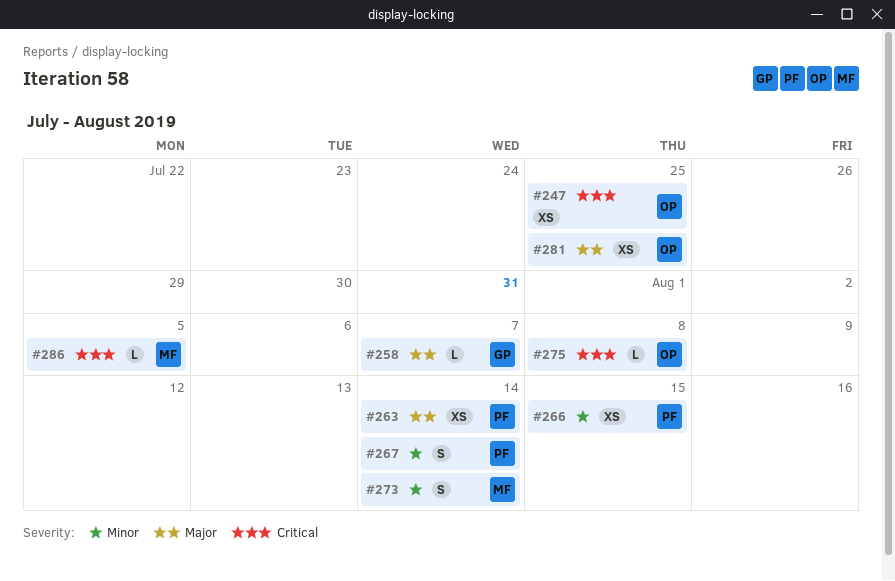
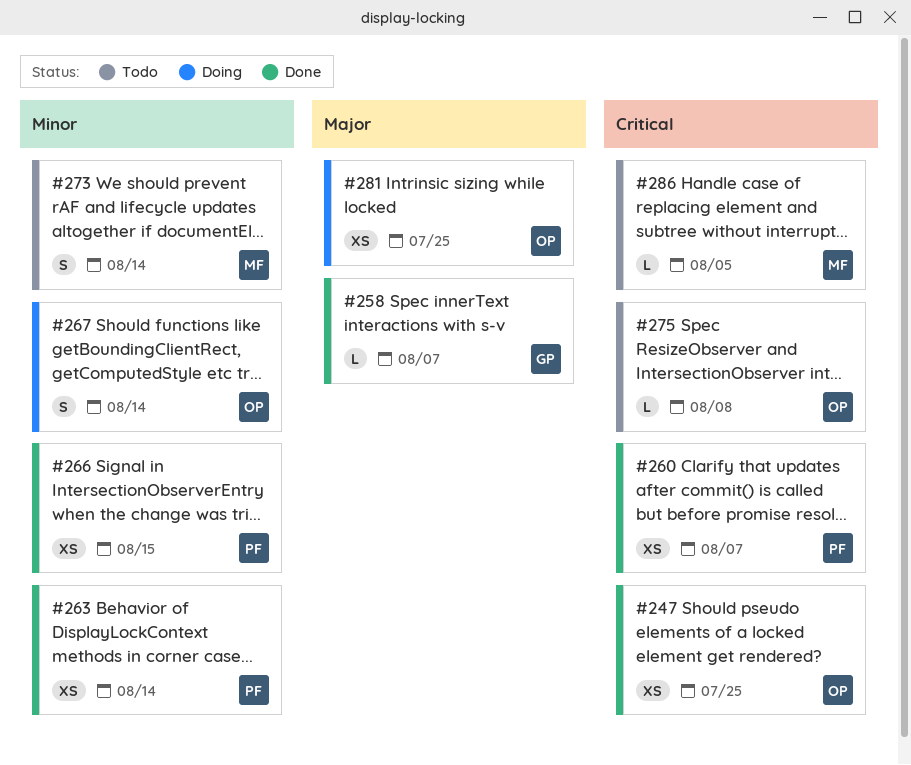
#260: none -> present
#263, priority: Major -> Minor
#267, owner: PF -> OP

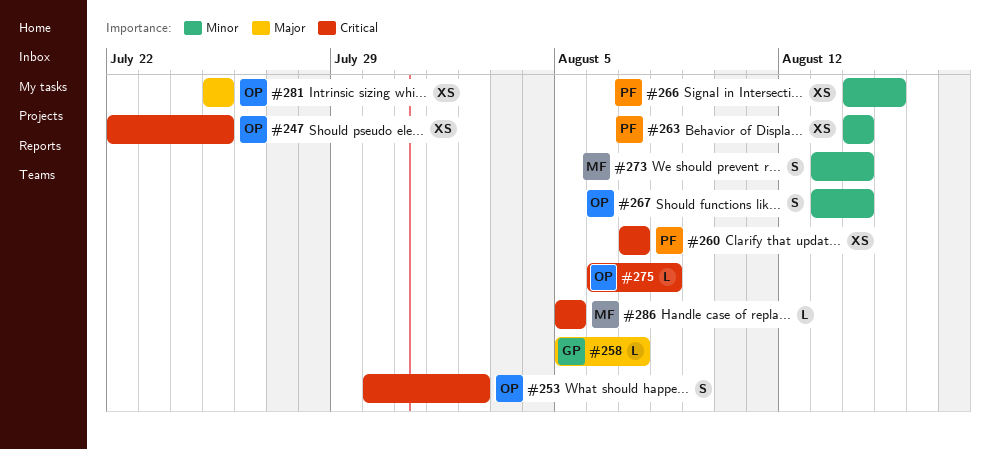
#253: none -> present

